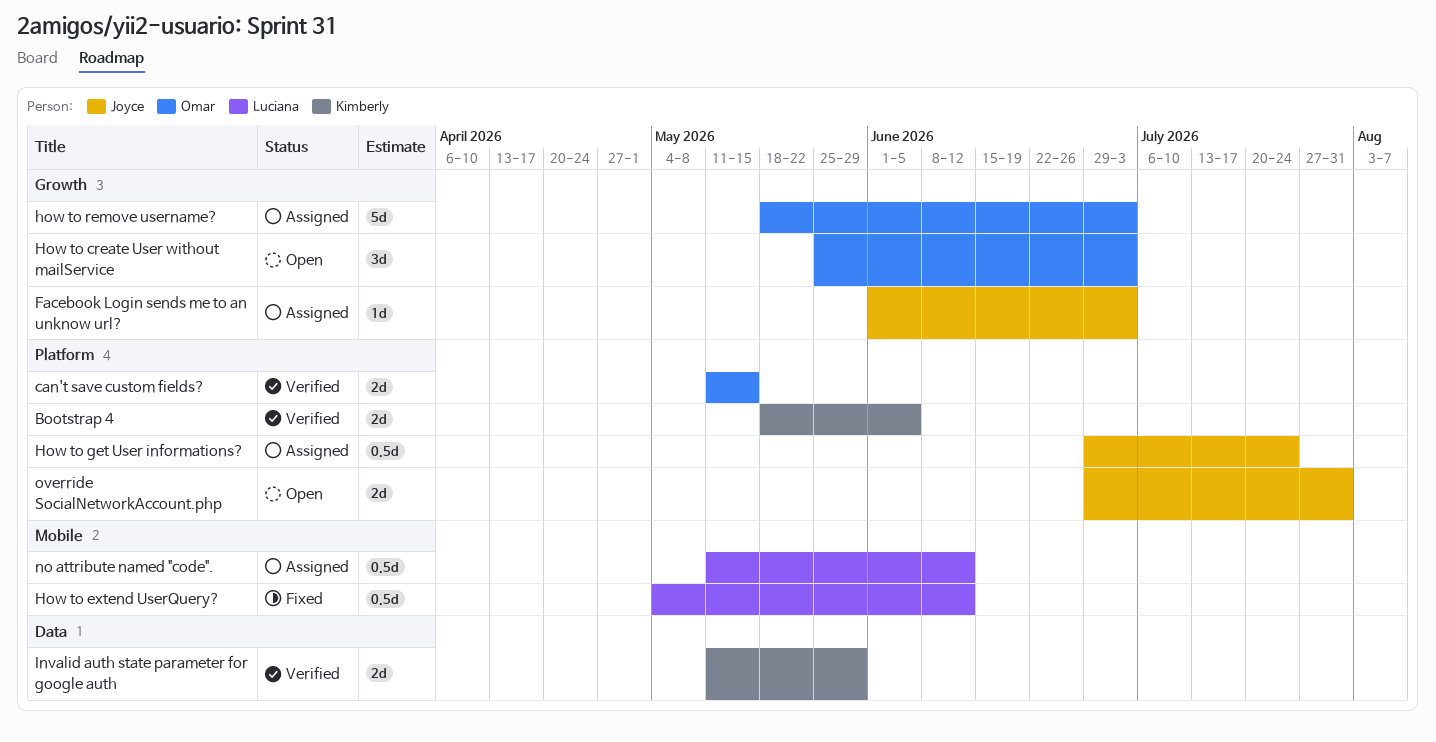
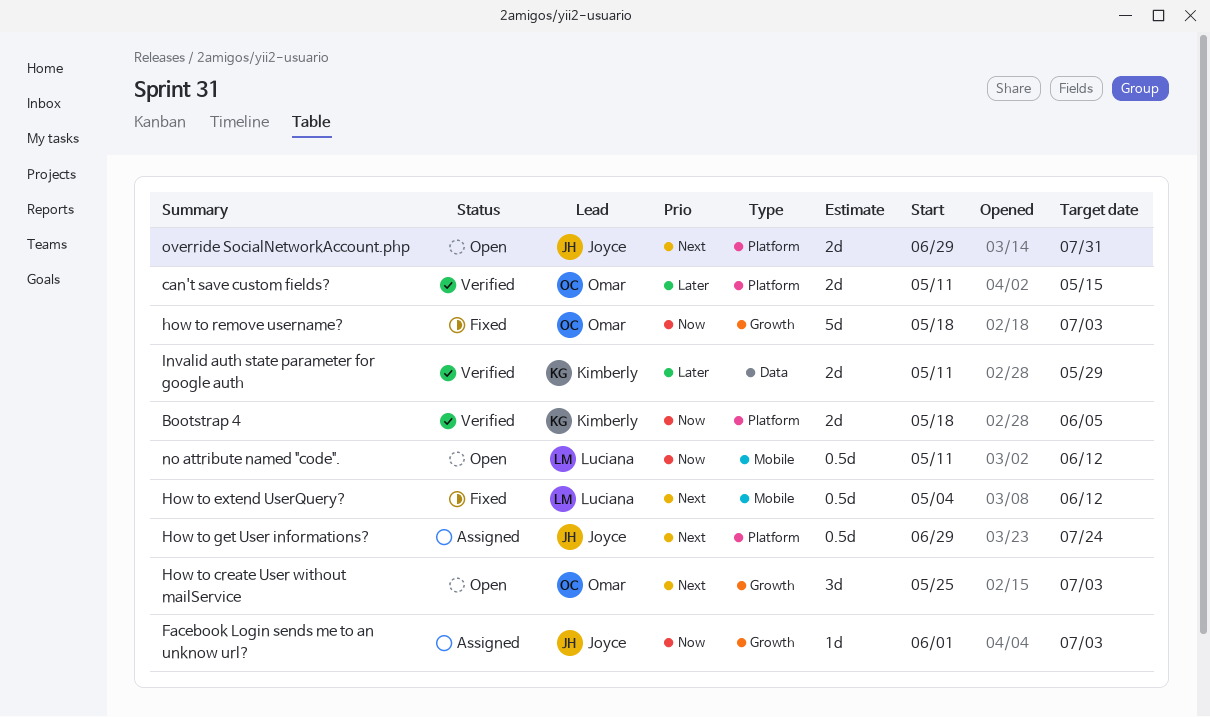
how to remove username?, status: Assigned -> Fixed
no attribute named "code"., status: Assigned -> Open

